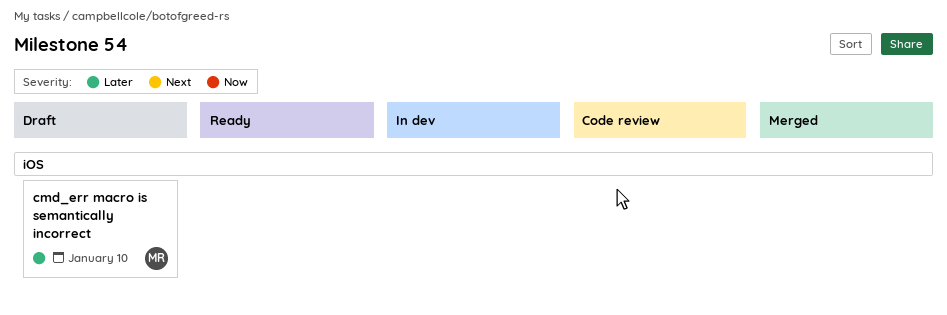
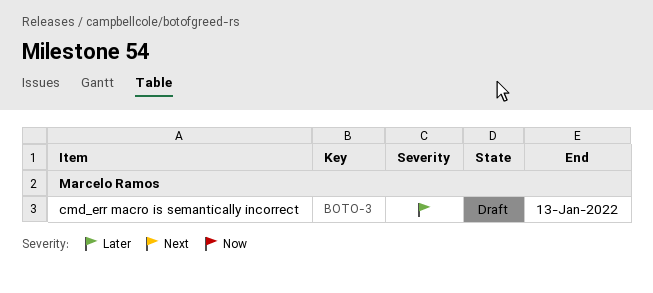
cmd_err macro is semantically incorrect, due: Jan 10 -> Jan 13

